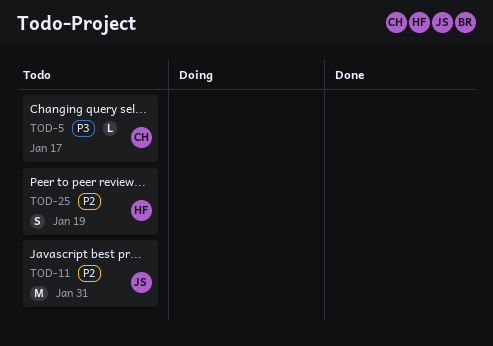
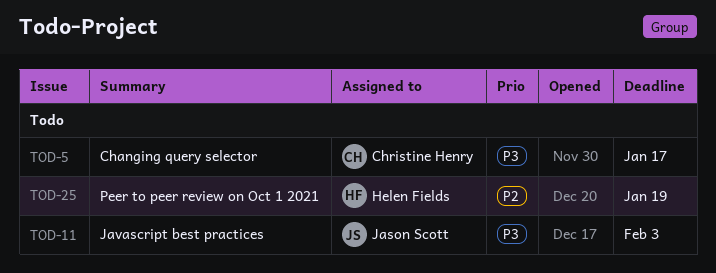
TOD-11, priority: P2 -> P3
TOD-11, due: Jan 31 -> Feb 3

